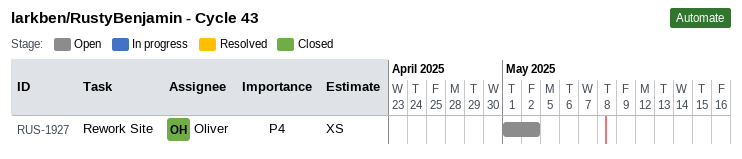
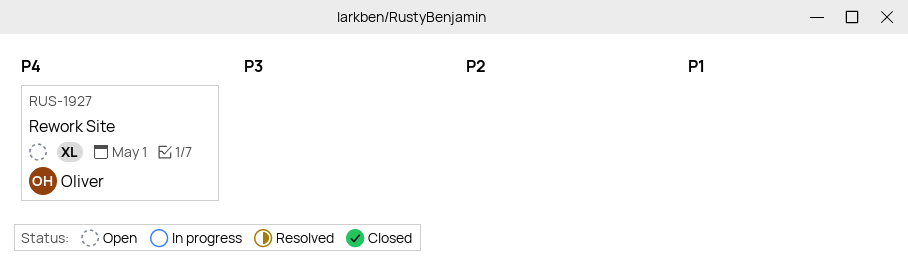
RUS-1927, estimate: XS -> XL
RUS-1927, due: May 2 -> May 1

